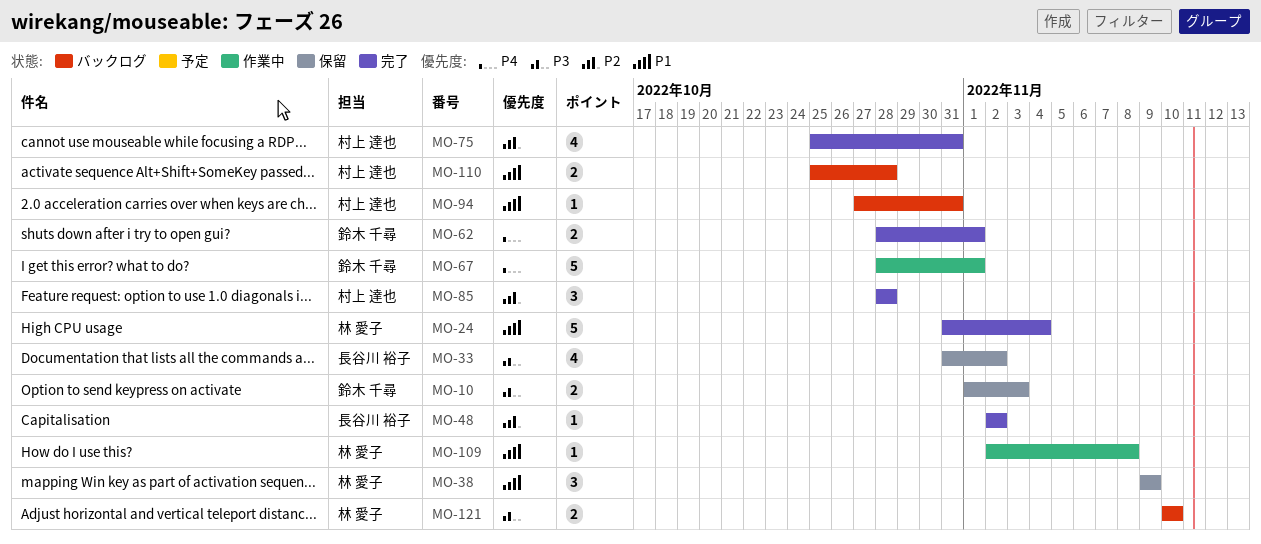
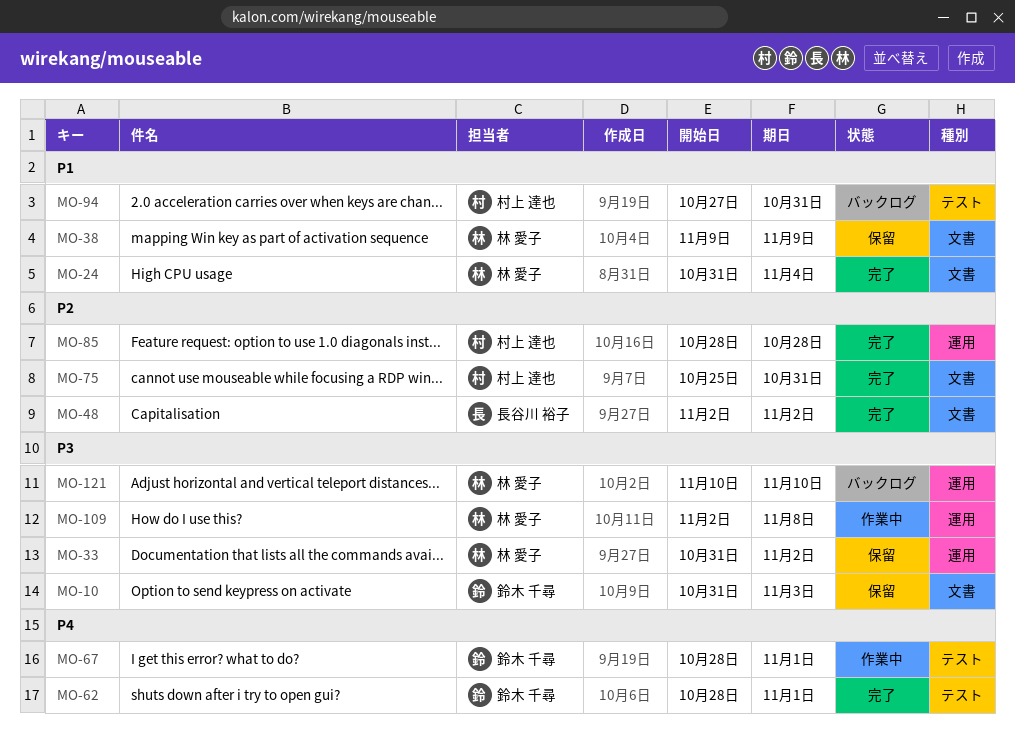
MO-10, start: Nov 1 -> Oct 31
MO-33, owner: 長谷川 裕子 -> 林 愛子
MO-109, priority: P1 -> P3
MO-110: present -> none

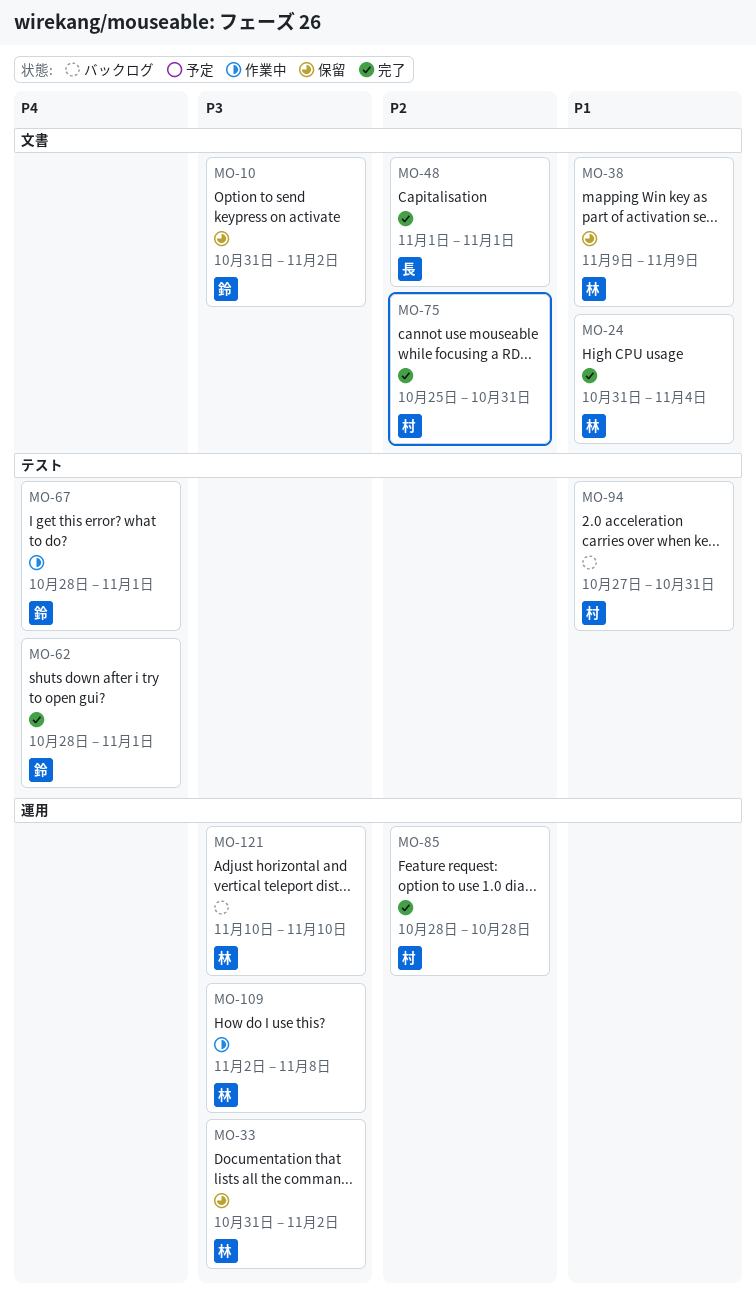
MO-10, due: Nov 3 -> Nov 2
MO-48, start: Nov 2 -> Nov 1
MO-48, due: Nov 2 -> Nov 1

